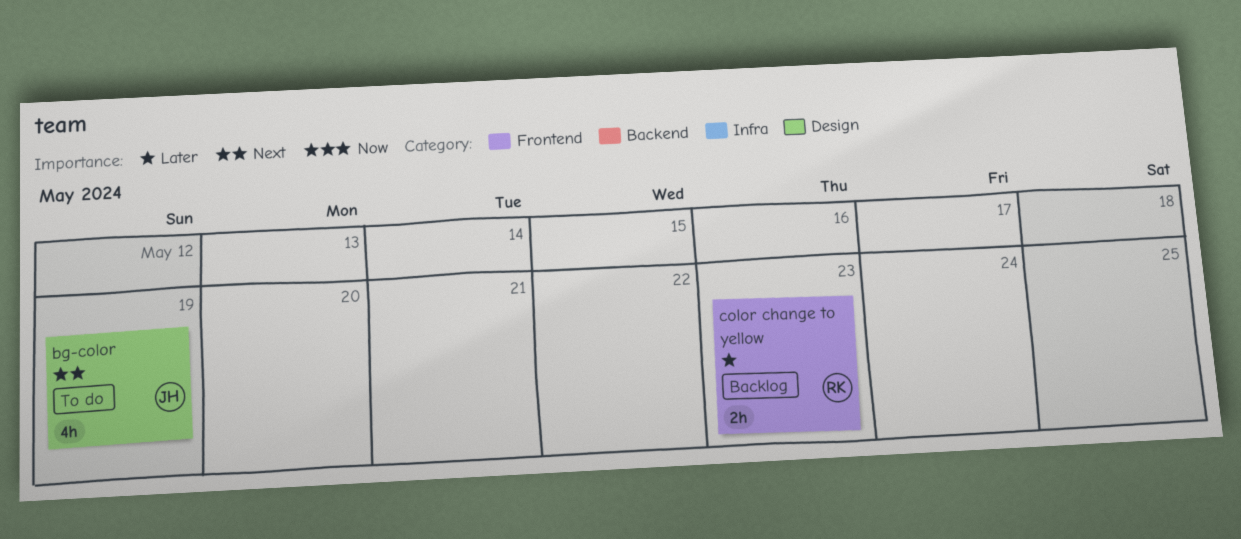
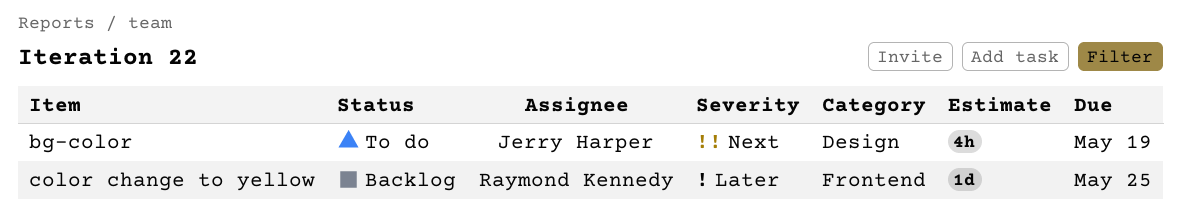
color change to yellow, estimate: 2h -> 1d
color change to yellow, due: May 23 -> May 25

